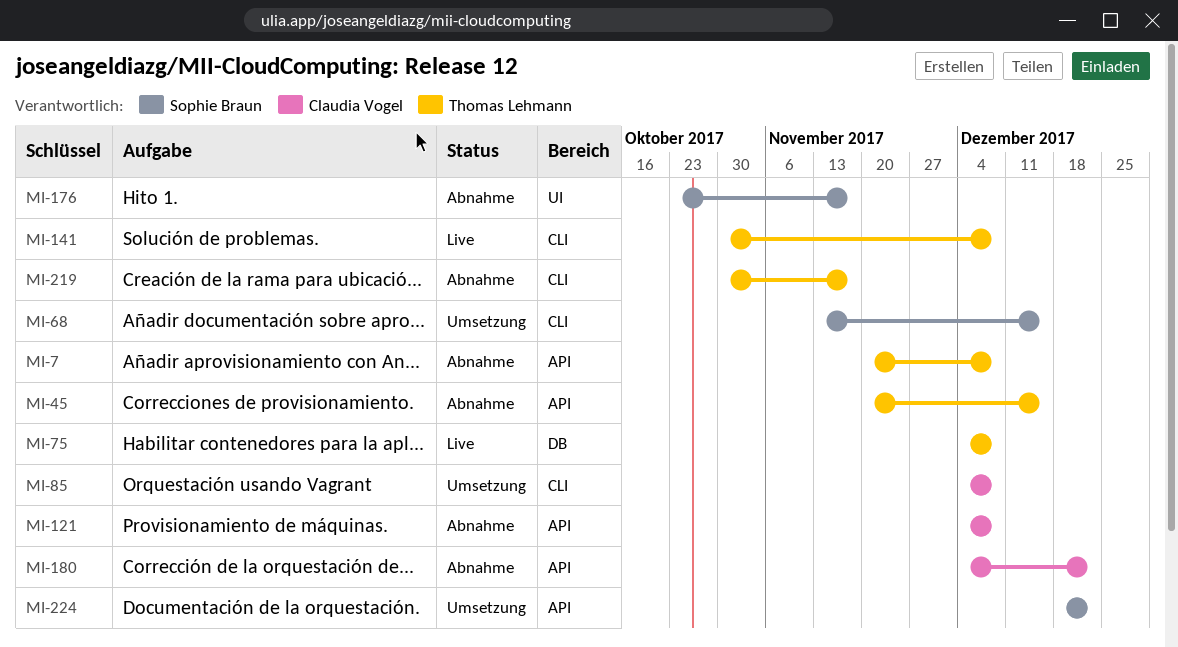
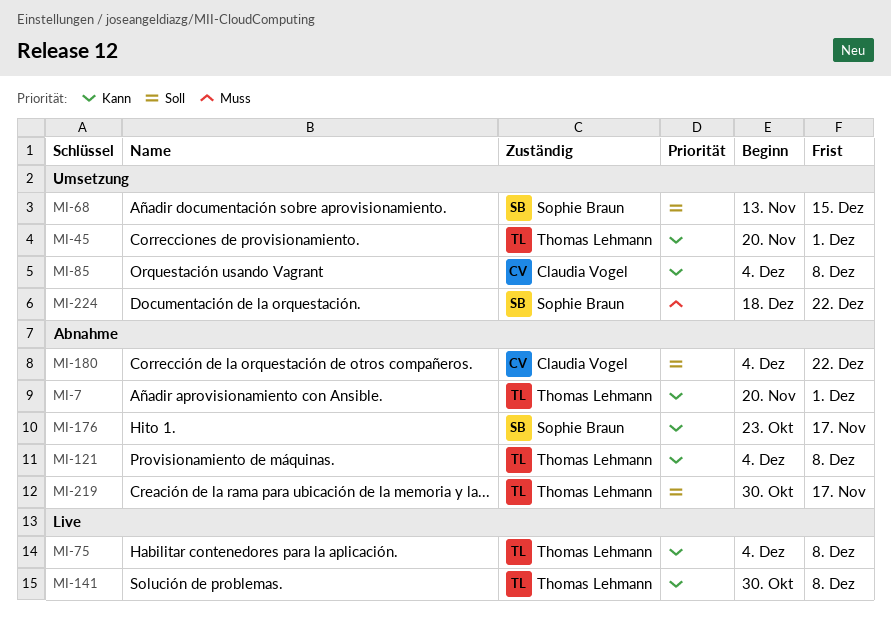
MI-7, due: Dec 8 -> Dec 1
MI-45, status: Abnahme -> Umsetzung
MI-45, due: Dec 15 -> Dec 1
MI-121, owner: Claudia Vogel -> Thomas Lehmann

